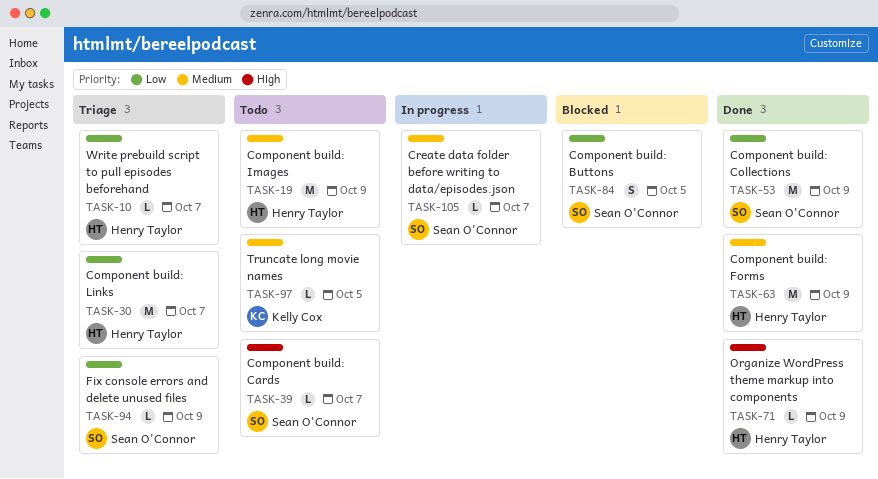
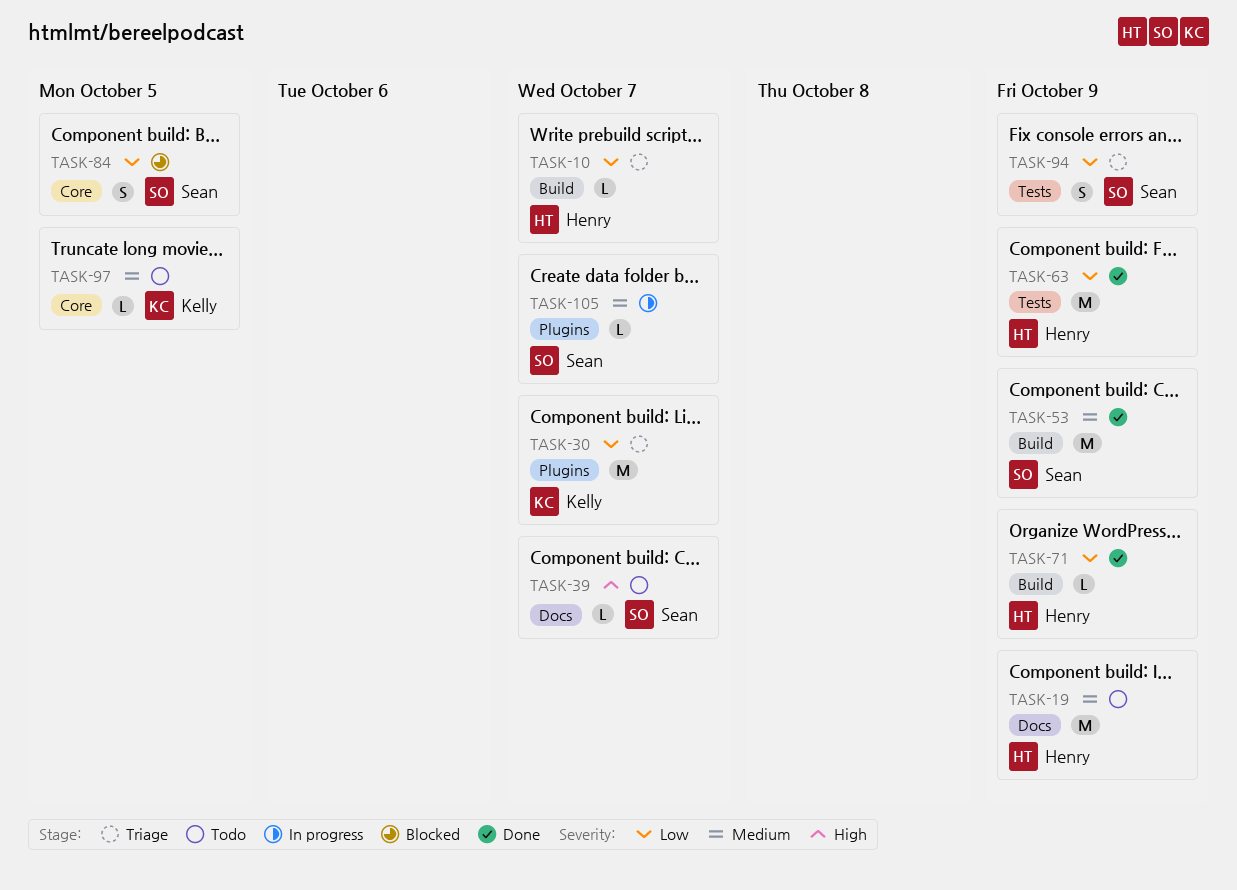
TASK-30, owner: Henry Taylor -> Kelly Cox
TASK-53, priority: Low -> Medium
TASK-63, priority: Medium -> Low
TASK-71, priority: High -> Low
TASK-94, estimate: L -> S

